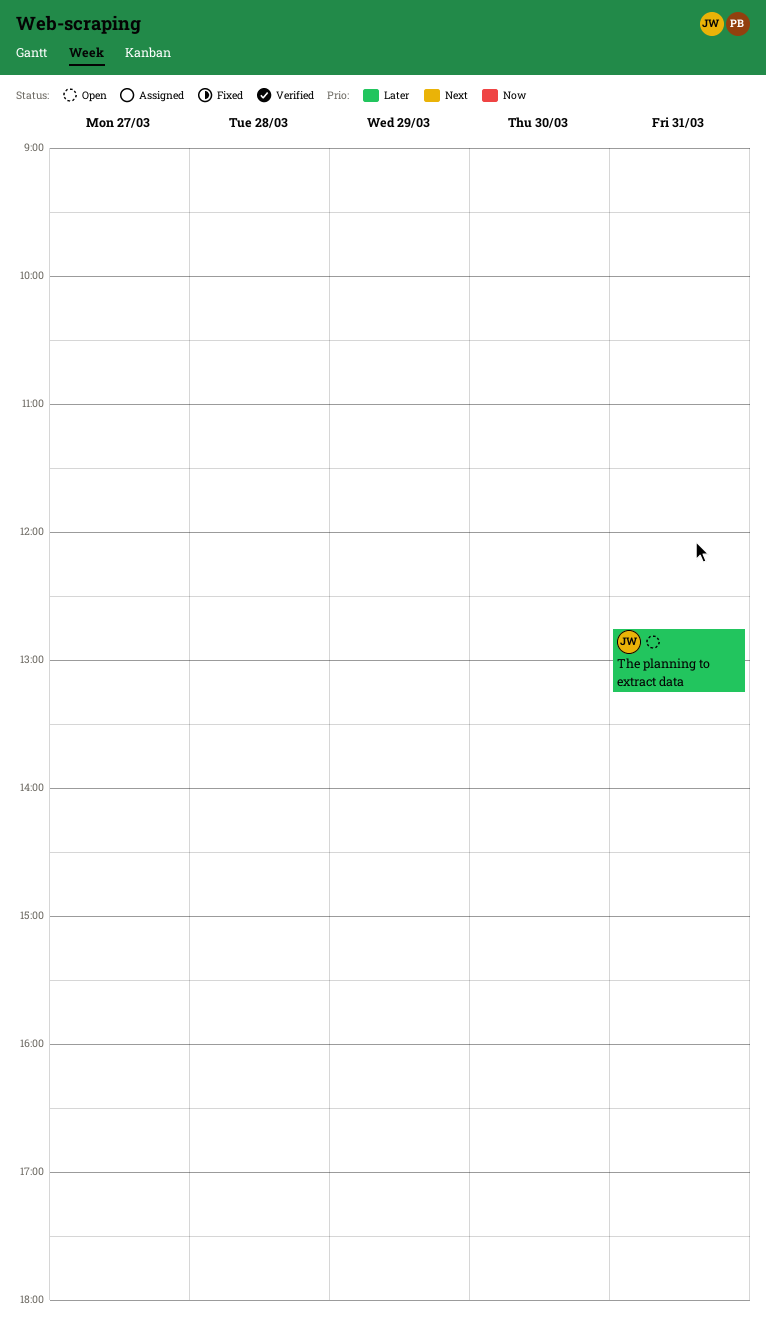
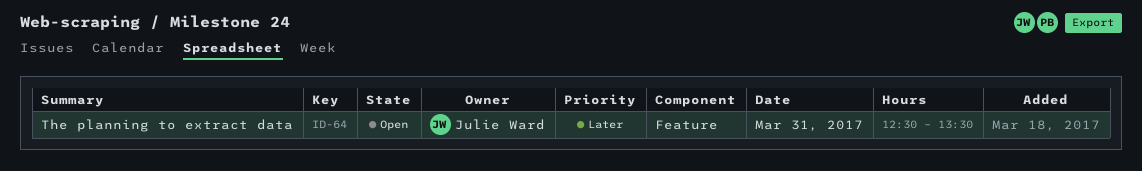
The planning to extract data, begins: 12:45 -> 12:30
The planning to extract data, ends: 13:15 -> 13:30

